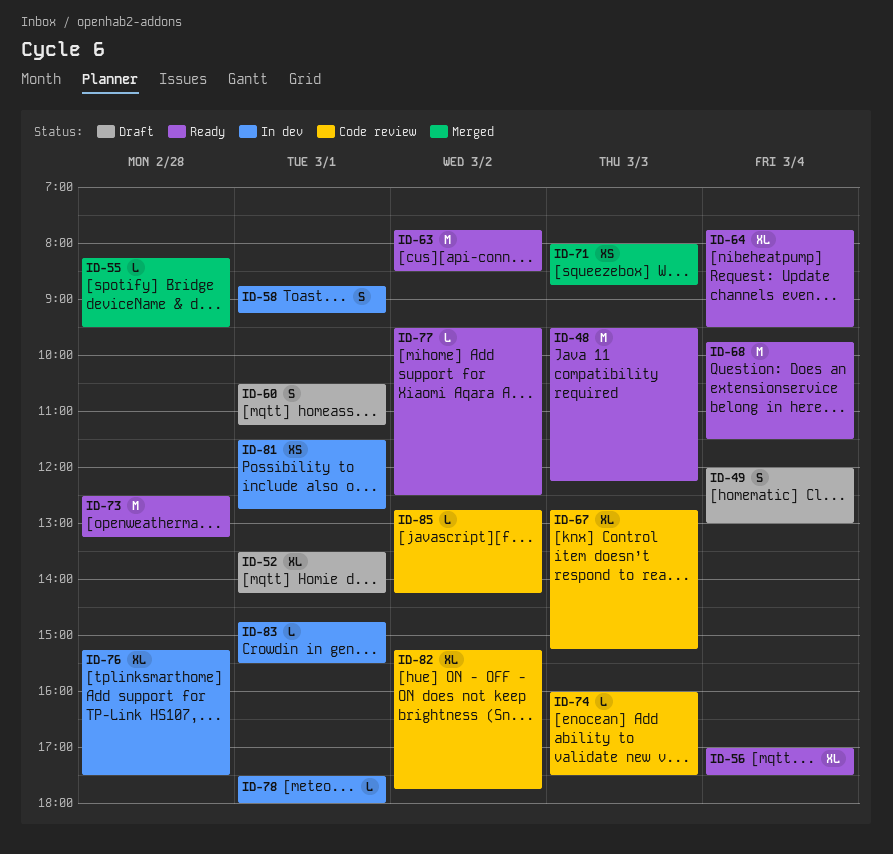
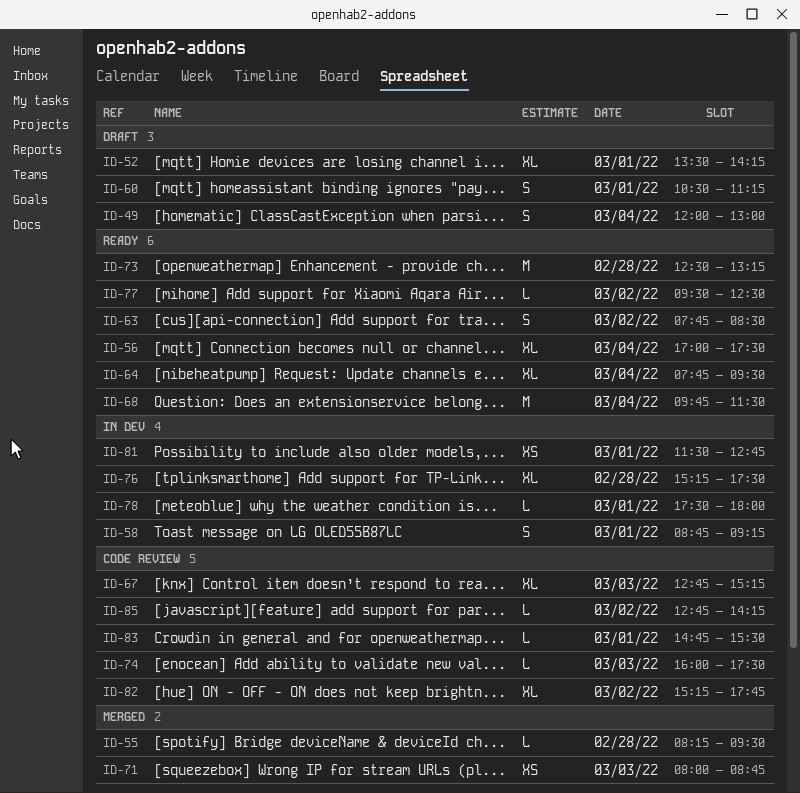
ID-48: present -> none
ID-63, estimate: M -> S
ID-83, status: In dev -> Code review

